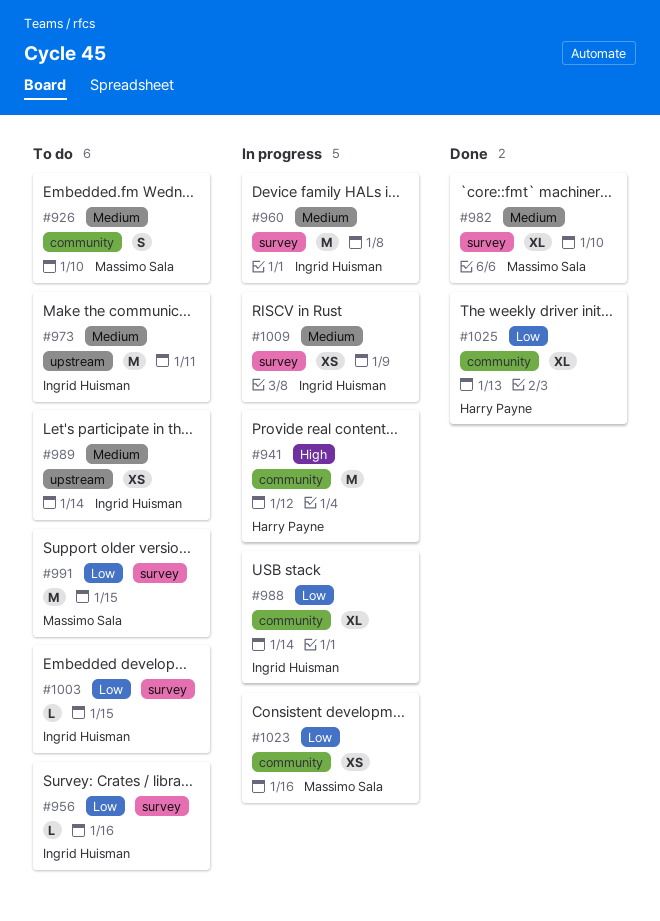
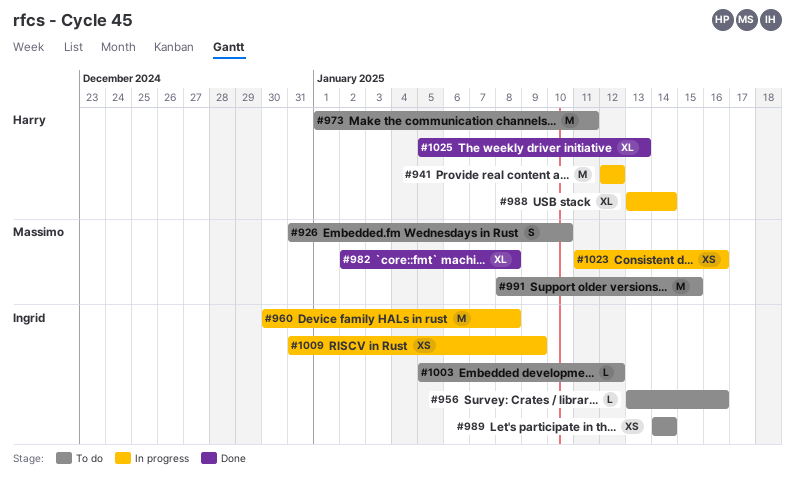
#973, owner: Ingrid Huisman -> Harry Payne
#982, due: Jan 10 -> Jan 8
#988, owner: Ingrid Huisman -> Harry Payne
#1003, due: Jan 15 -> Jan 12

